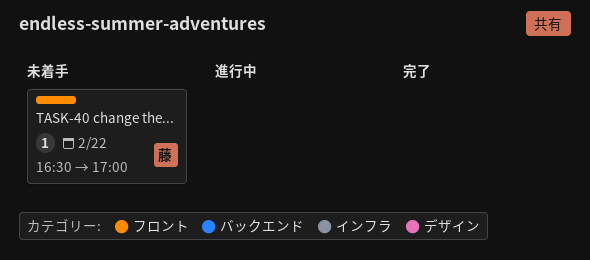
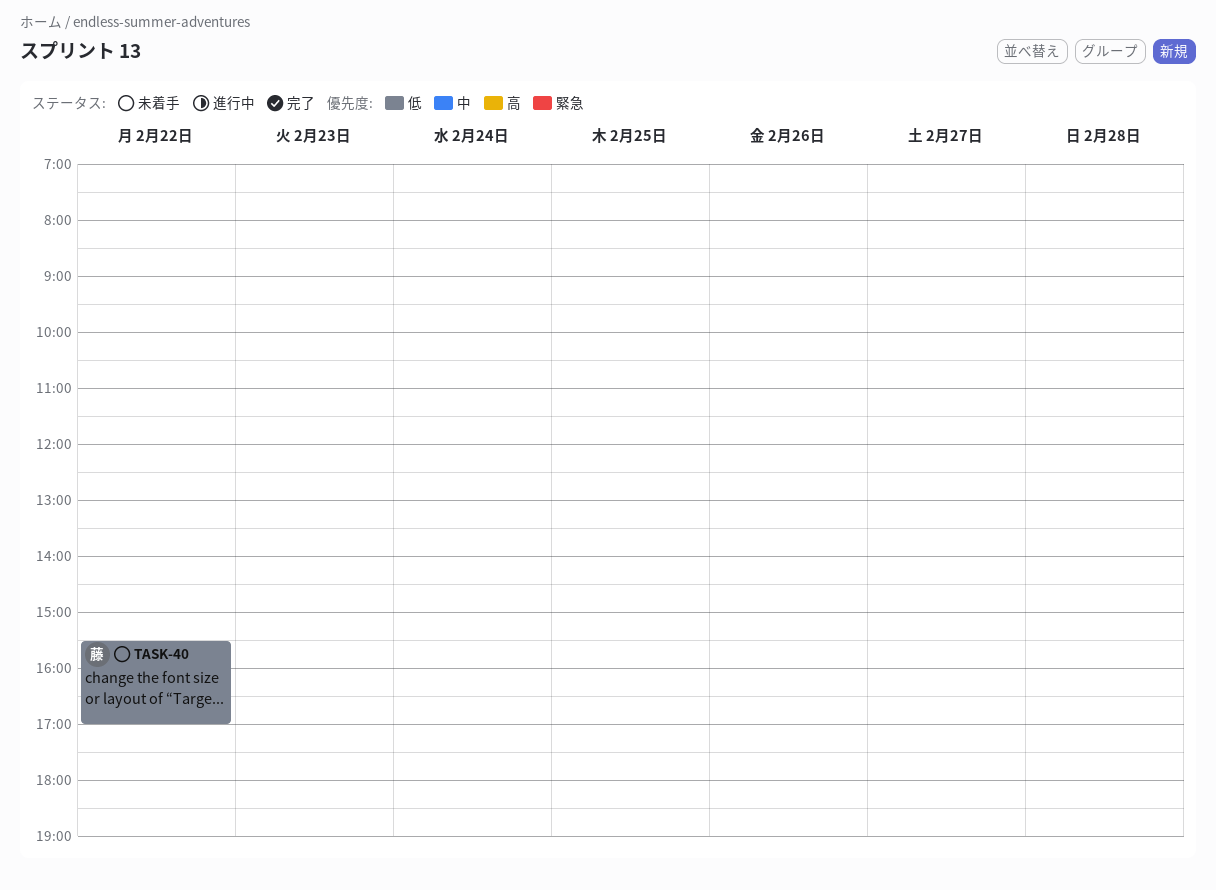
TASK-40, begins: 16:30 -> 15:30

